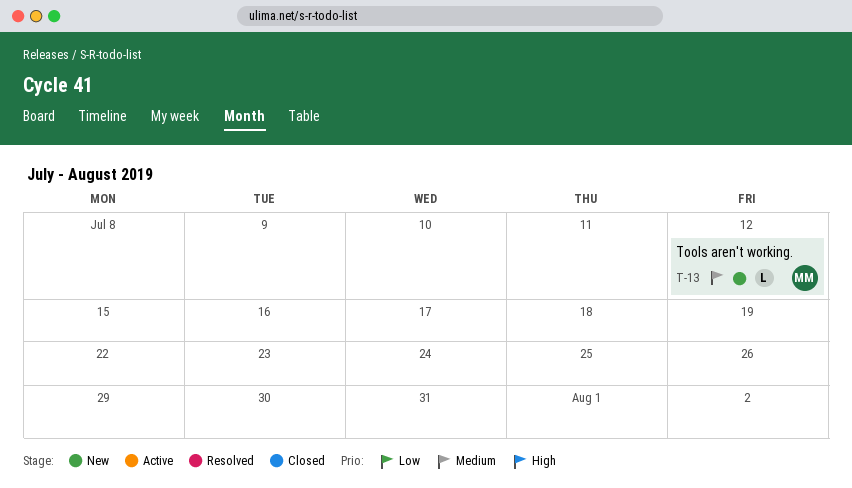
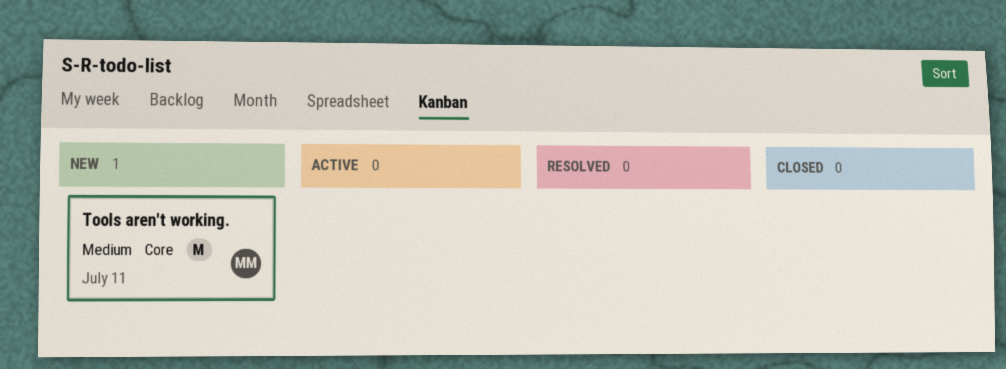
Tools aren't working., estimate: L -> M
Tools aren't working., due: Jul 12 -> Jul 11

